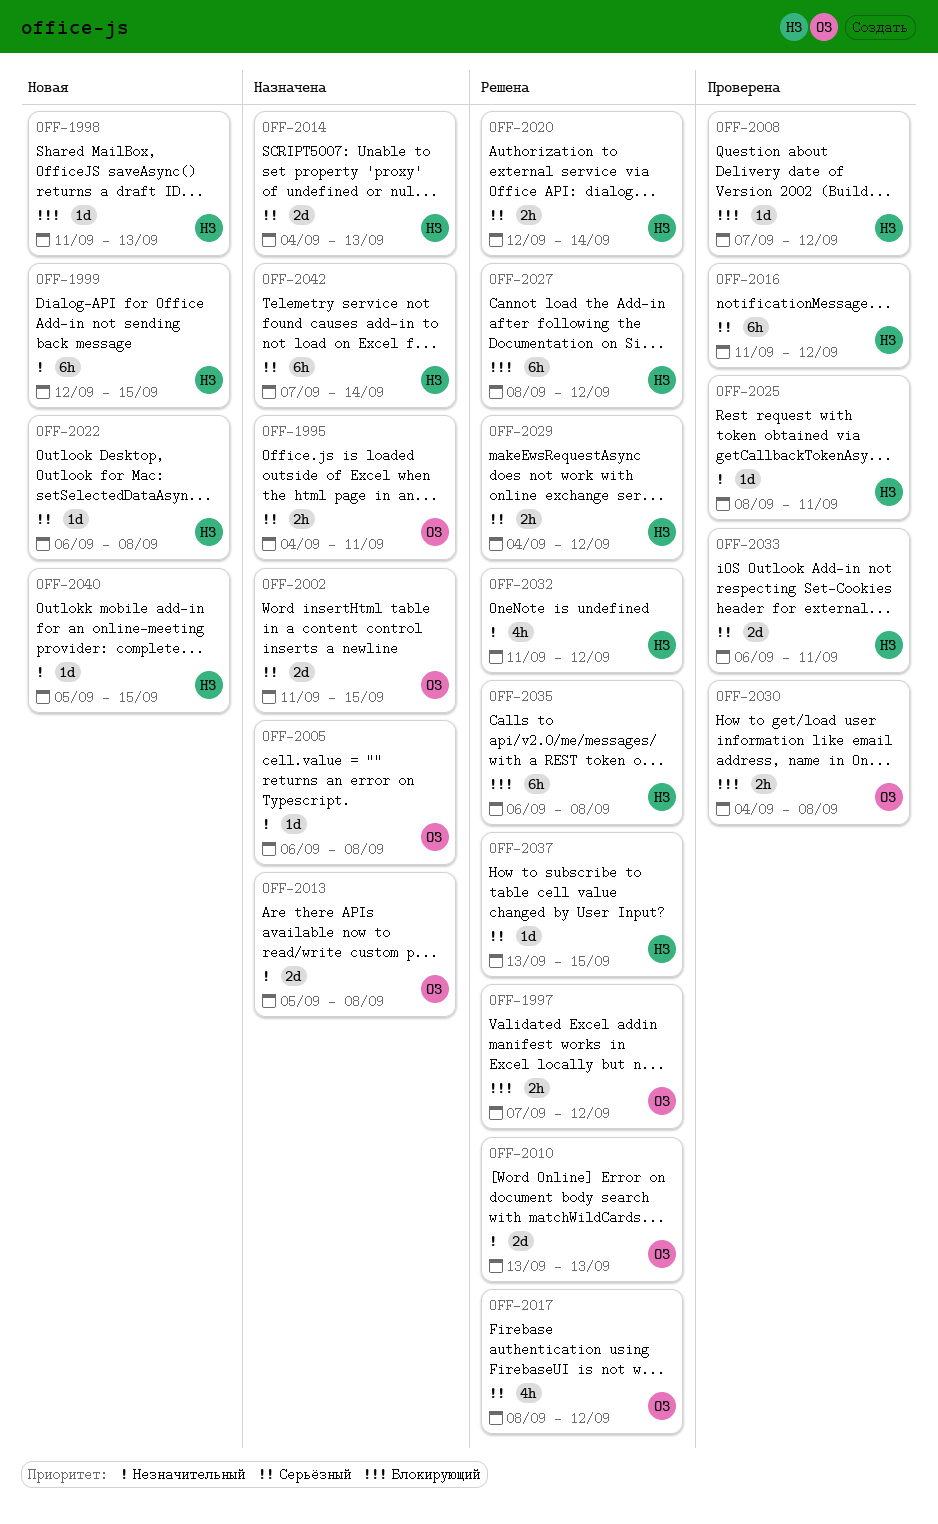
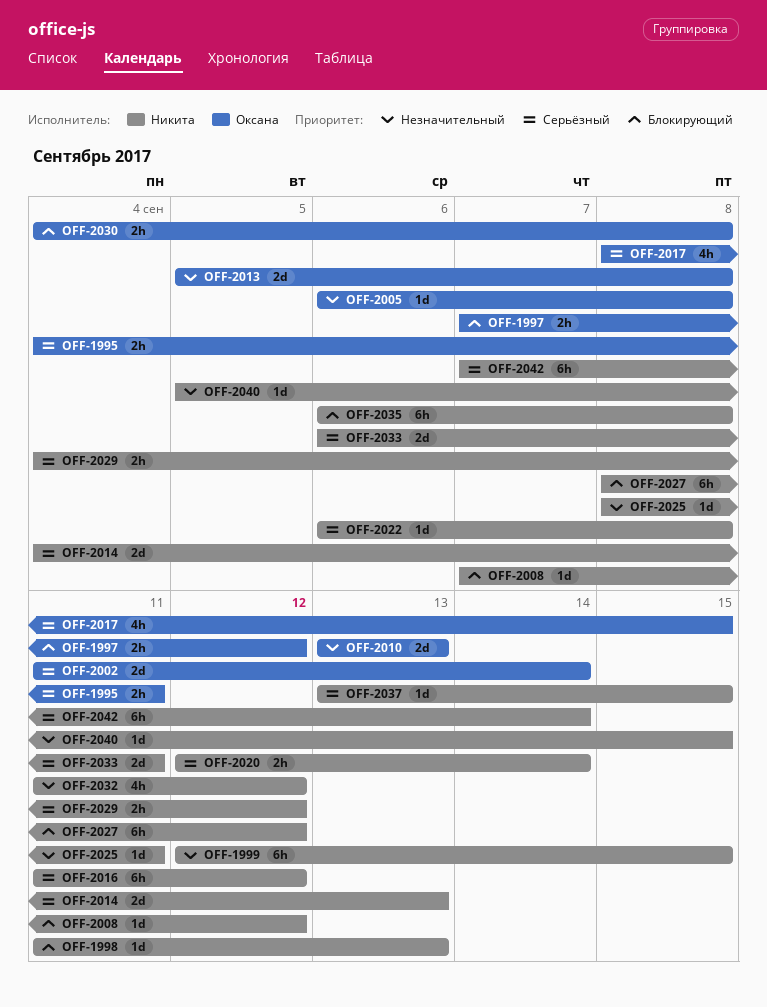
OFF-2002, due: Sep 15 -> Sep 14
OFF-2017, due: Sep 12 -> Sep 15

